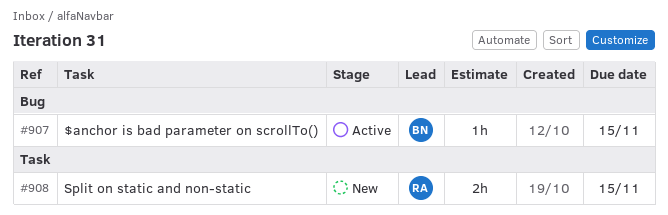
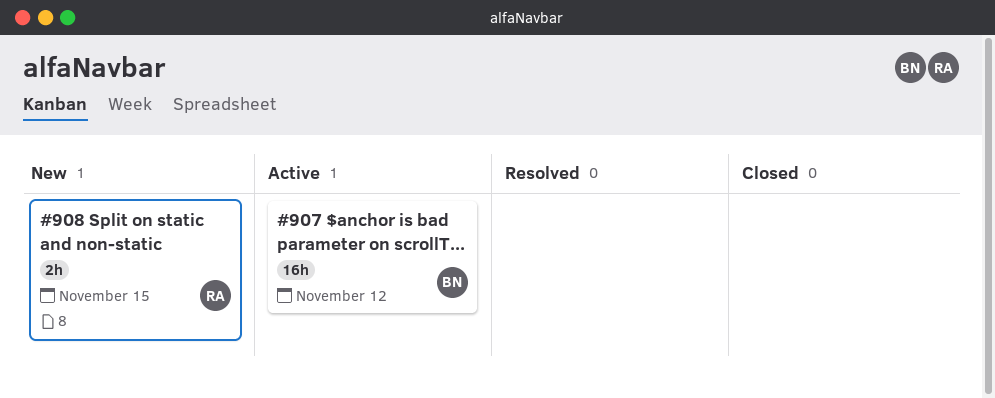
#907, estimate: 1h -> 16h
#907, due: Nov 15 -> Nov 12

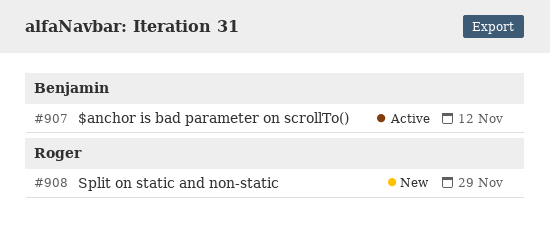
#908, due: Nov 15 -> Nov 29

